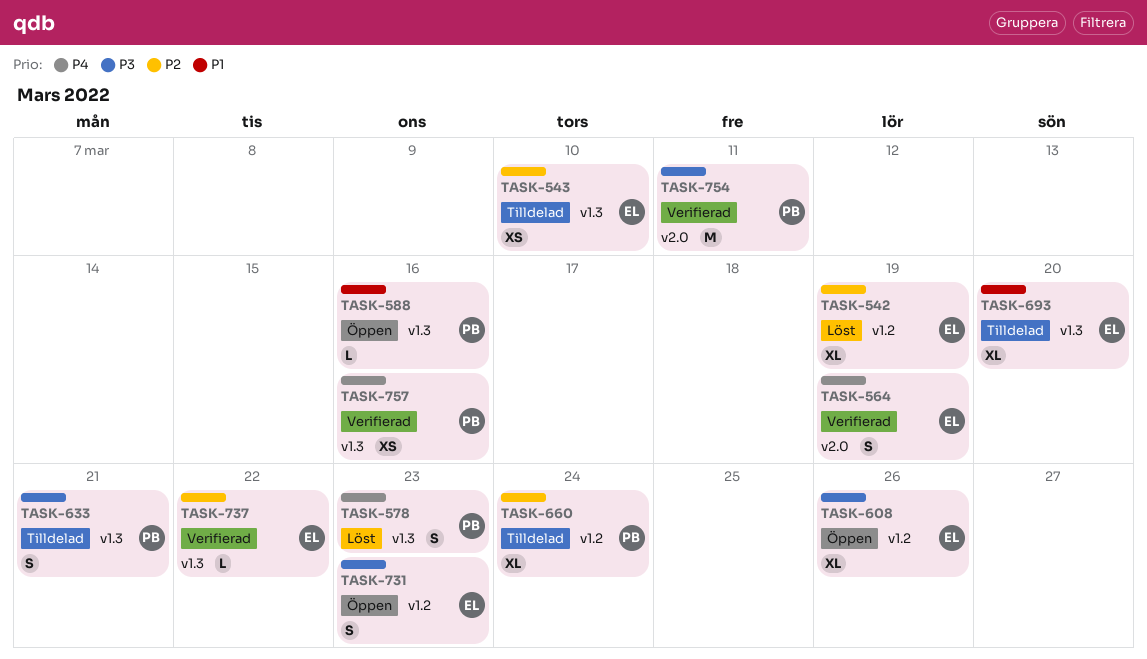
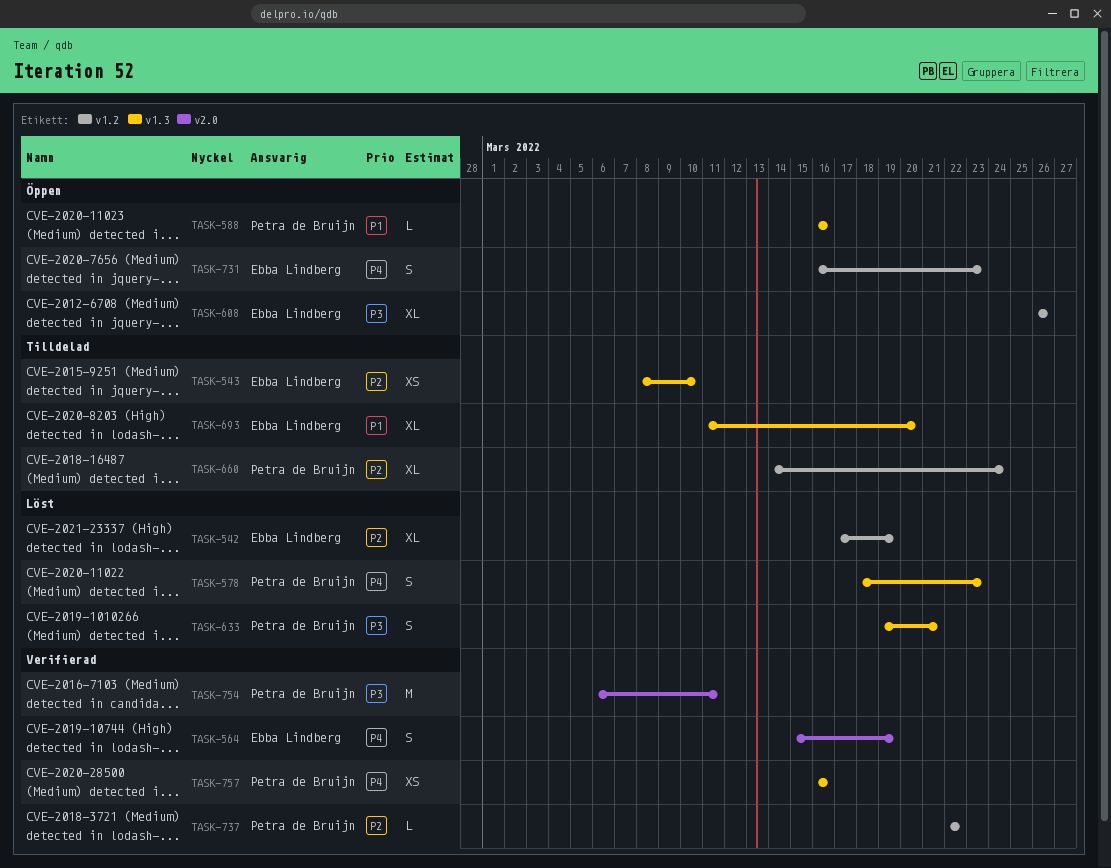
TASK-633, status: Tilldelad -> Löst
TASK-731, priority: P3 -> P4
TASK-737, owner: Ebba Lindberg -> Petra de Bruijn
TASK-737, label: v1.3 -> v1.2

